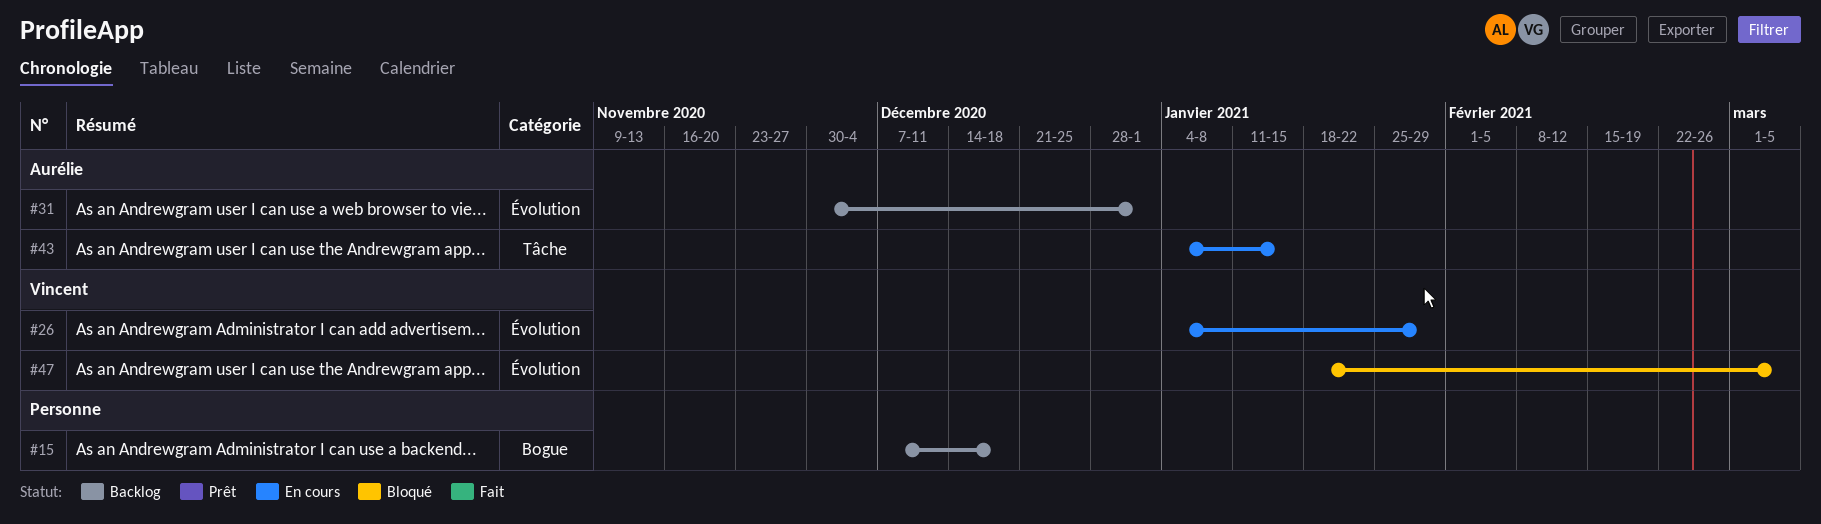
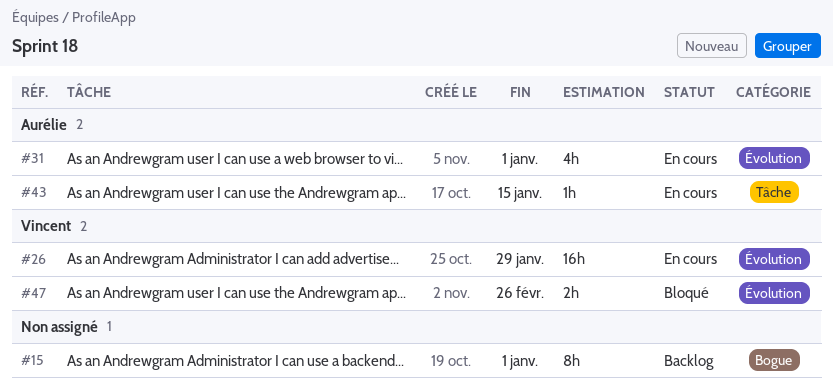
#15, due: Dec 18 -> Jan 1
#31, status: Backlog -> En cours
#47, due: Mar 5 -> Feb 26

